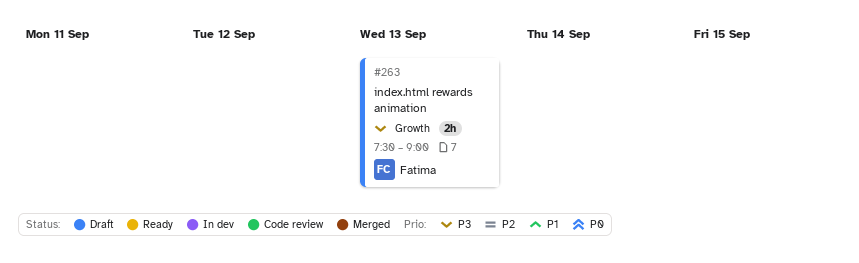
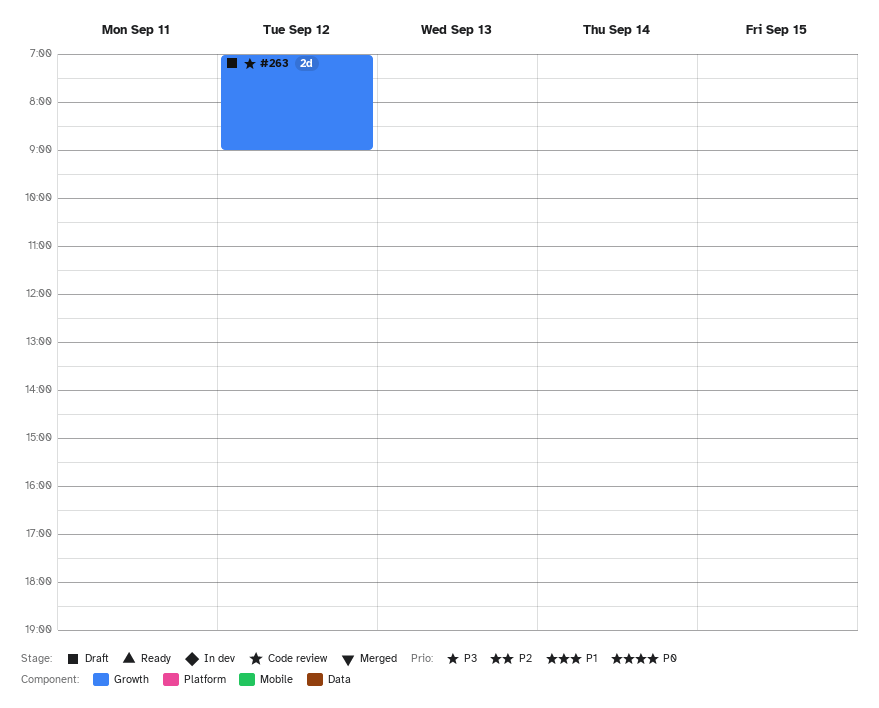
#263, estimate: 2h -> 2d
#263, day: Sep 13 -> Sep 12
#263, begins: 07:30 -> 07:00

